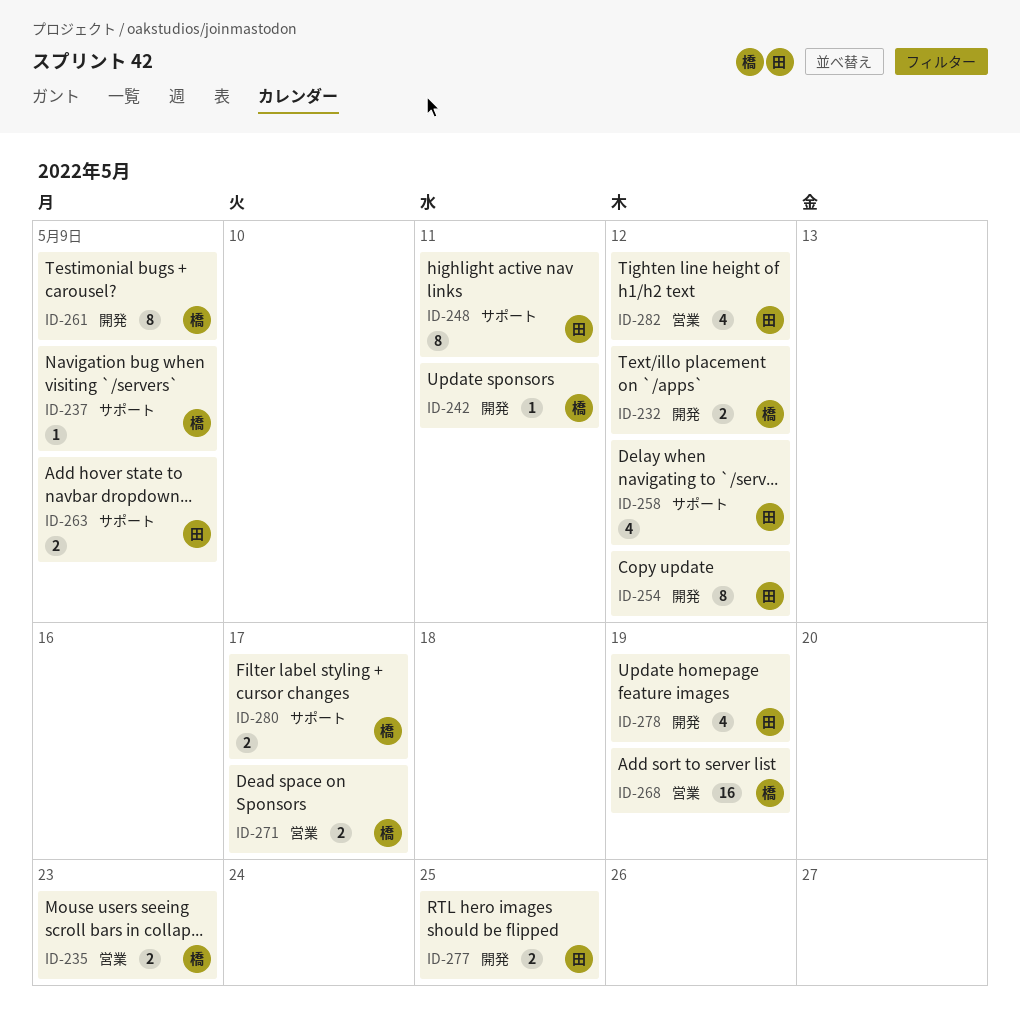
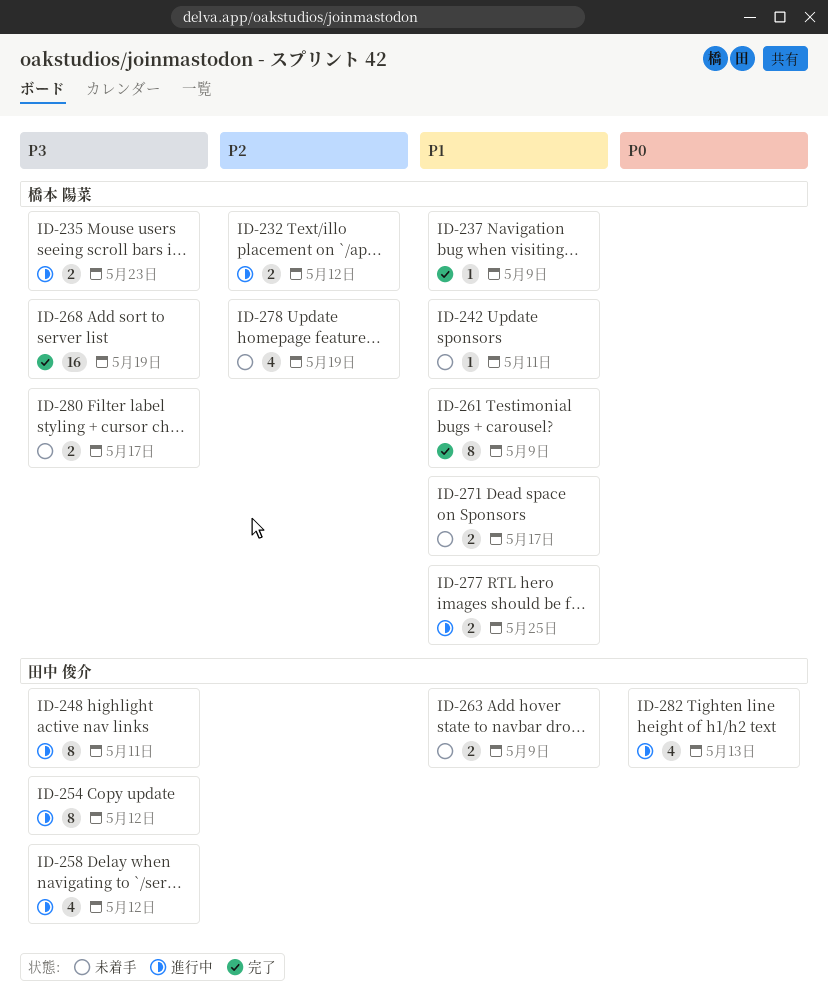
ID-277, owner: 田中 俊介 -> 橋本 陽菜
ID-278, owner: 田中 俊介 -> 橋本 陽菜
ID-282, due: May 12 -> May 13

